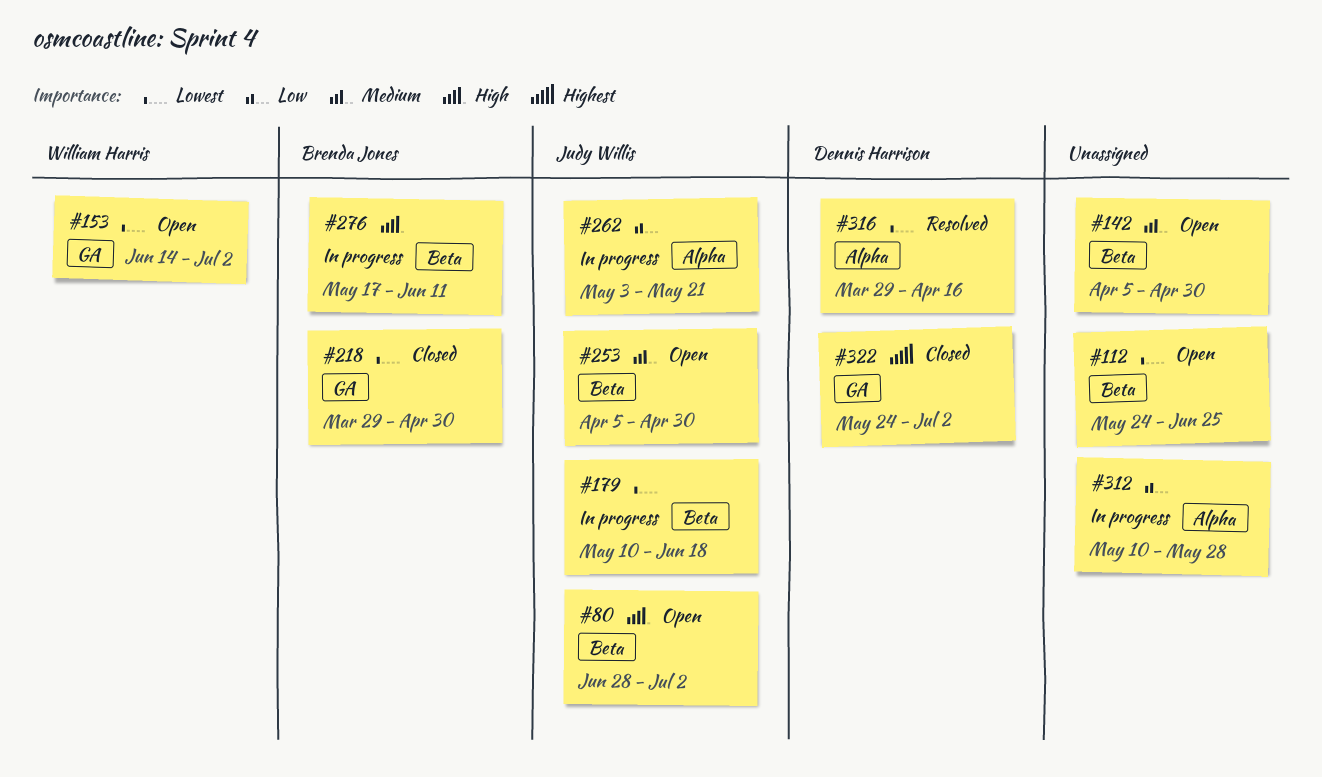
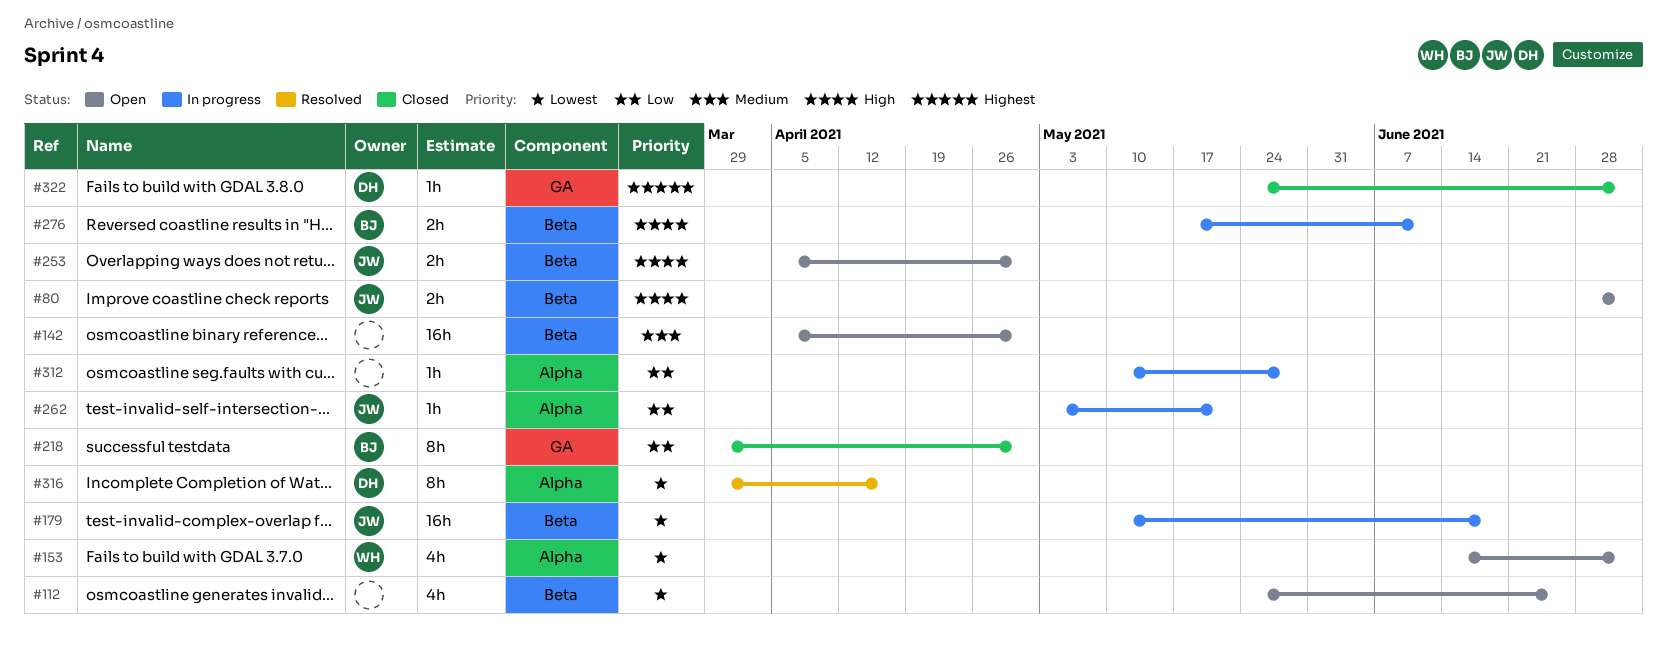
#153, label: GA -> Alpha
#218, priority: Lowest -> Low
#253, priority: Medium -> High

